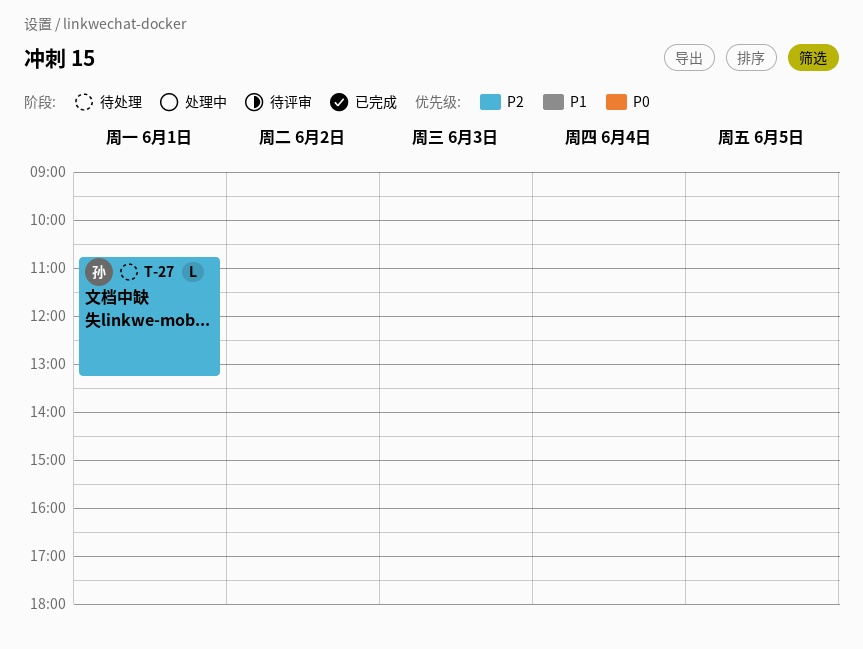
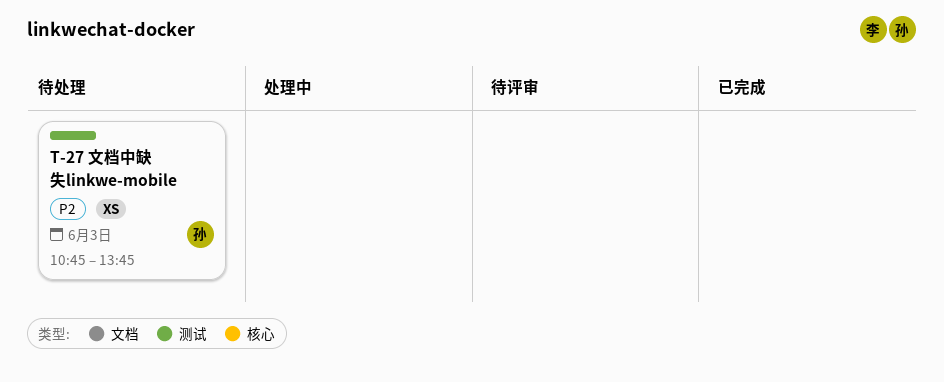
T-27, estimate: L -> XS
T-27, day: Jun 1 -> Jun 3
T-27, ends: 13:15 -> 13:45

